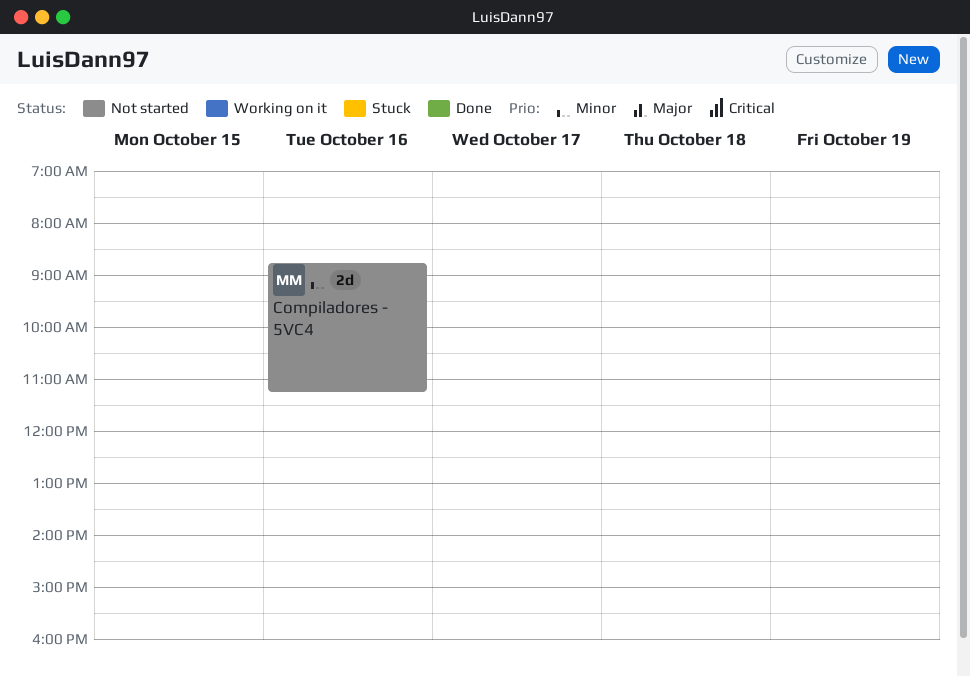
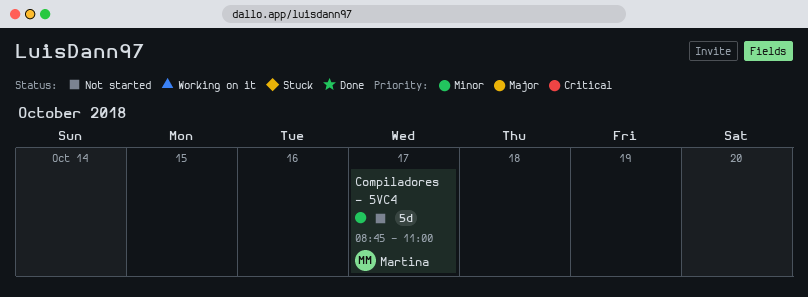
Compiladores - 5VC4, estimate: 2d -> 5d
Compiladores - 5VC4, day: Oct 16 -> Oct 17
Compiladores - 5VC4, ends: 11:15 -> 11:00

